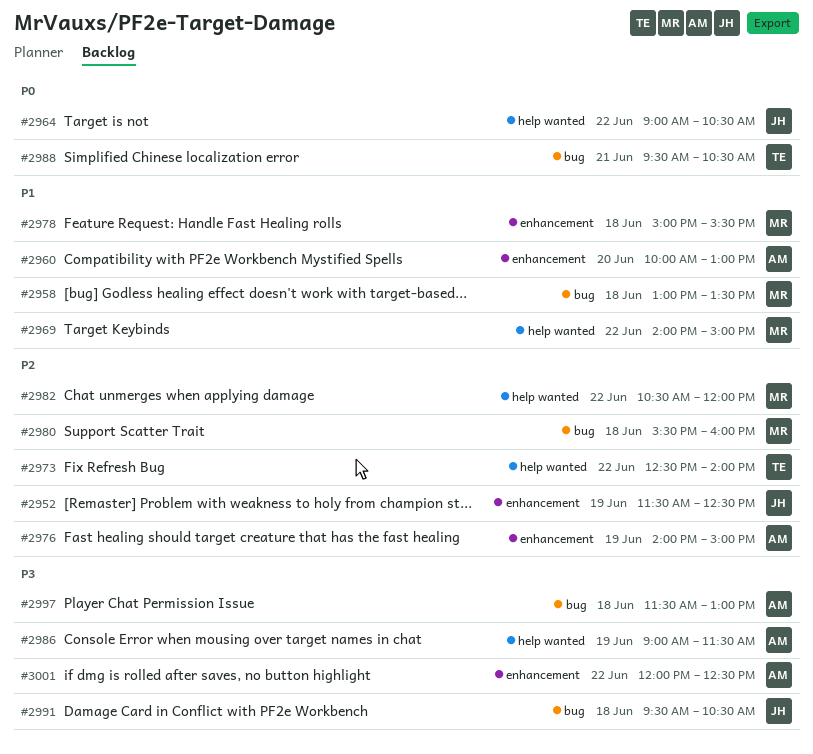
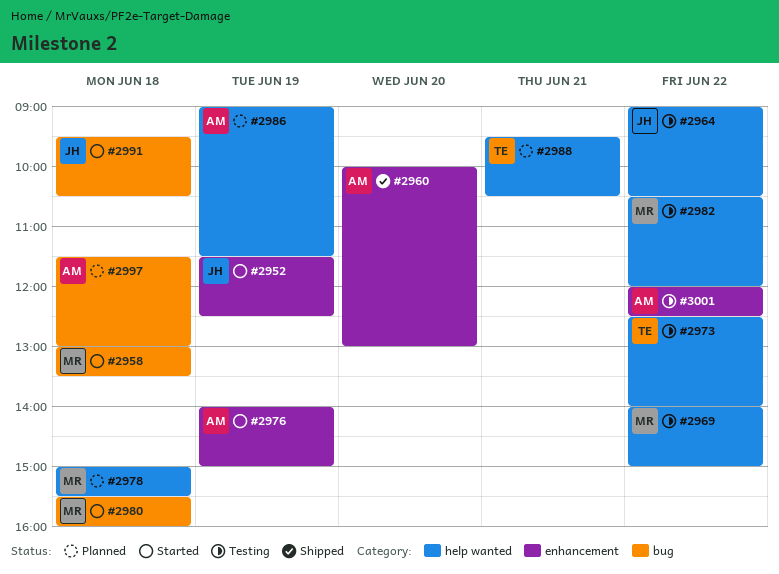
#2978, label: enhancement -> help wanted
#2988, label: bug -> help wanted

